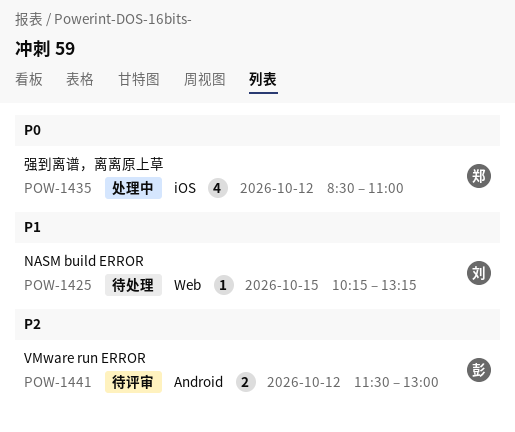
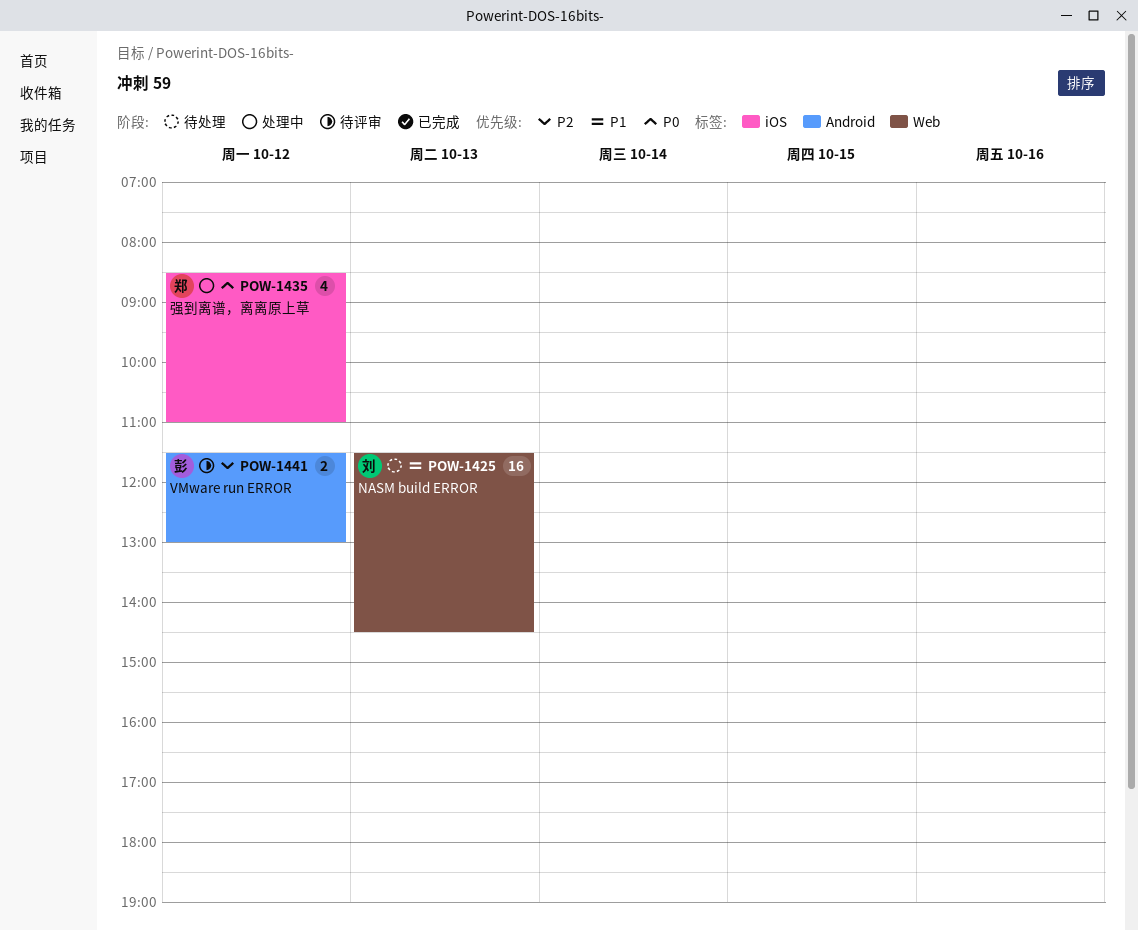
POW-1425, estimate: 1 -> 16
POW-1425, day: Oct 15 -> Oct 13
POW-1425, begins: 10:15 -> 11:30
POW-1425, ends: 13:15 -> 14:30

